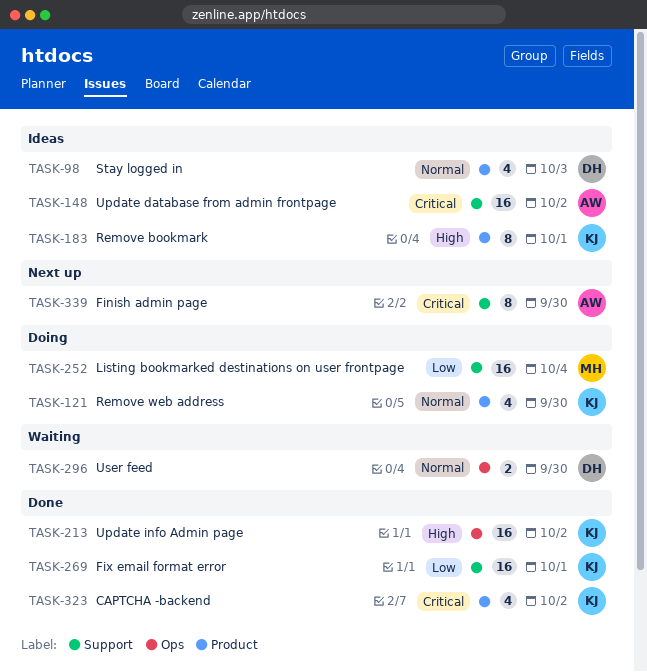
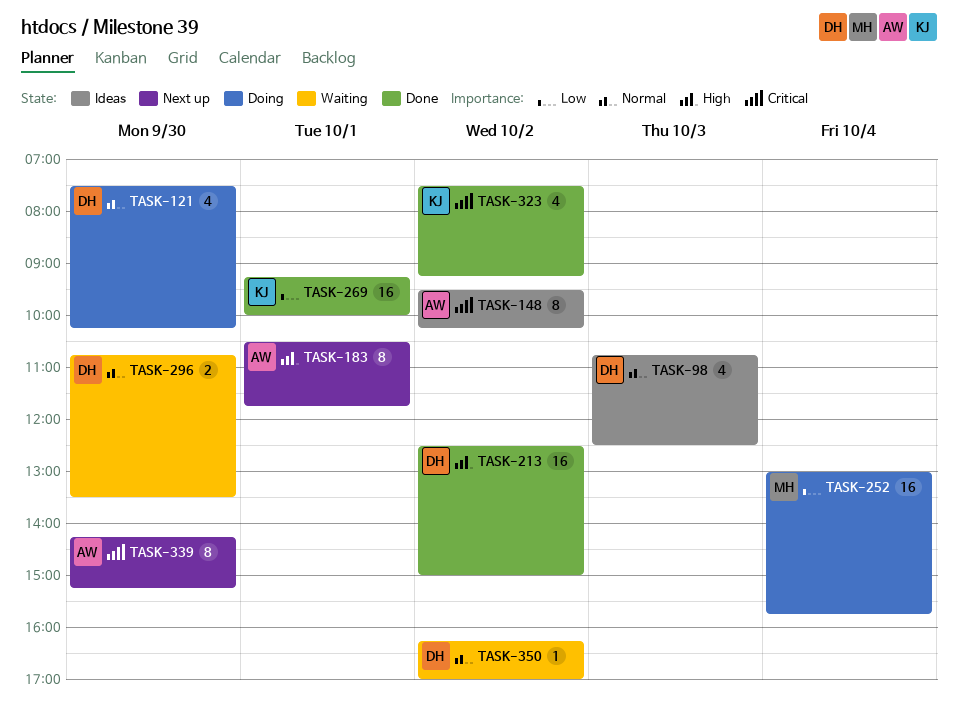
TASK-121, owner: KJ -> DH
TASK-148, estimate: 16 -> 8
TASK-183, status: Ideas -> Next up
TASK-183, owner: KJ -> AW
TASK-213, owner: KJ -> DH
TASK-350: none -> present

